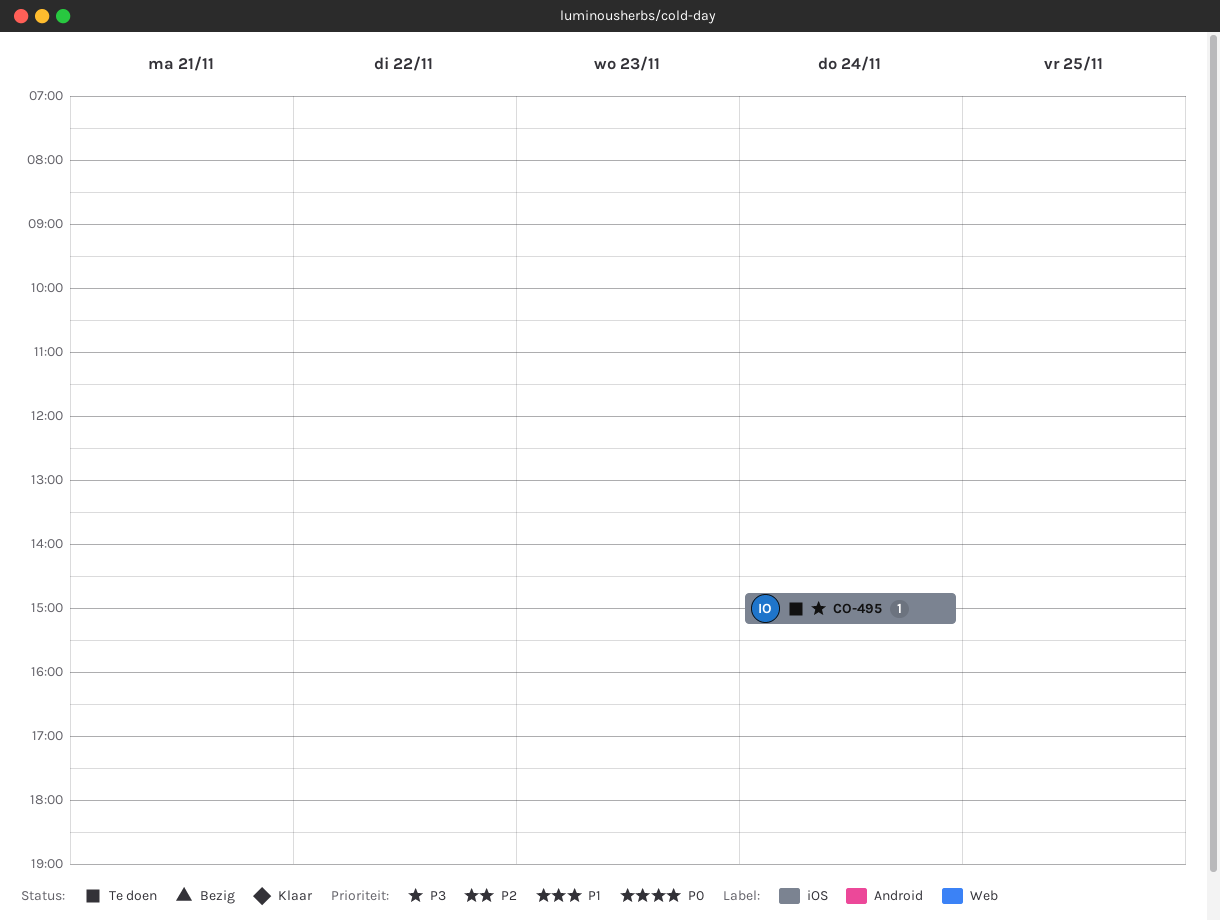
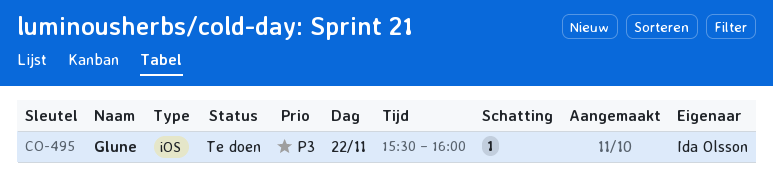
CO-495, day: Nov 24 -> Nov 22
CO-495, begins: 14:45 -> 15:30
CO-495, ends: 15:15 -> 16:00

